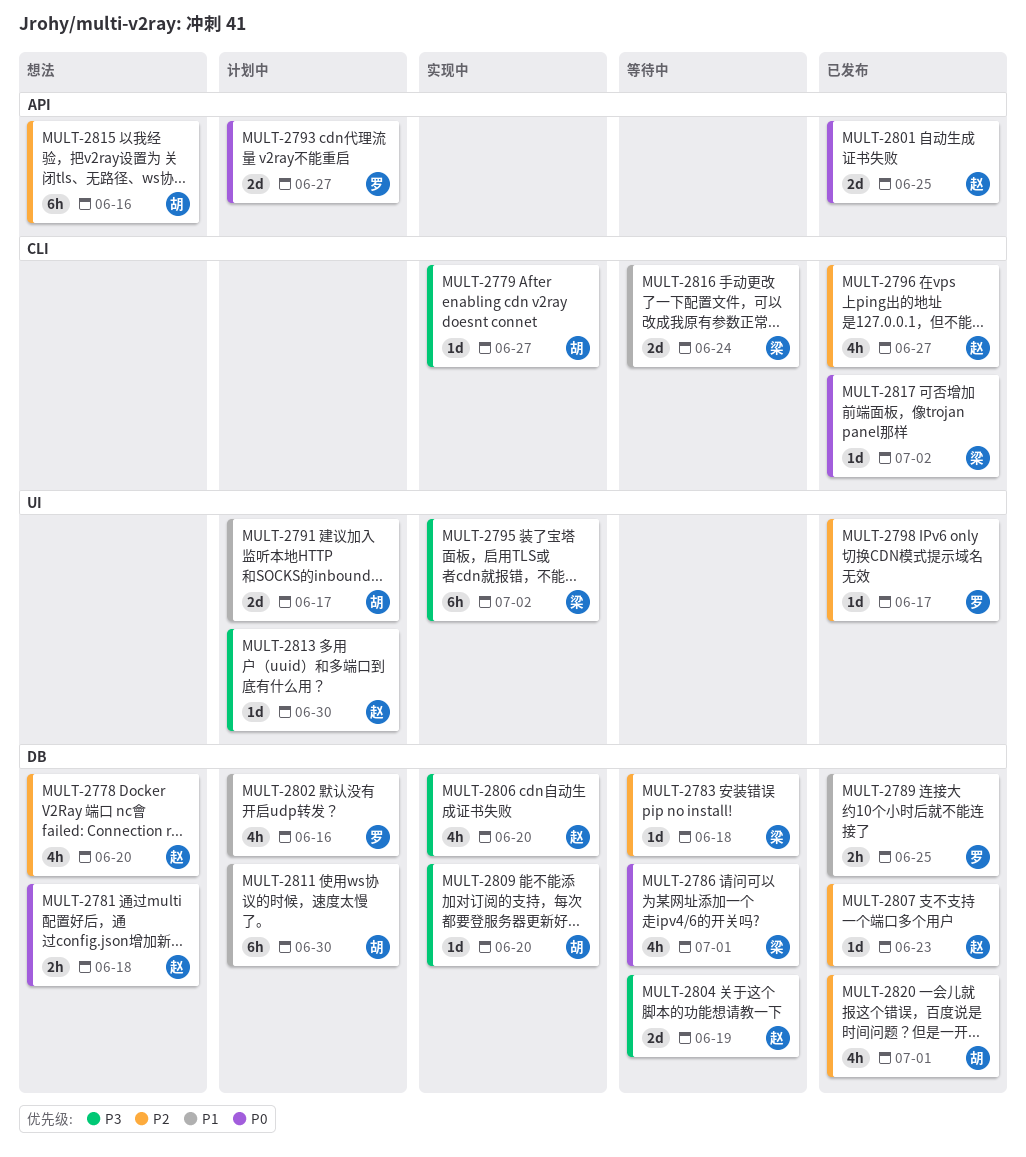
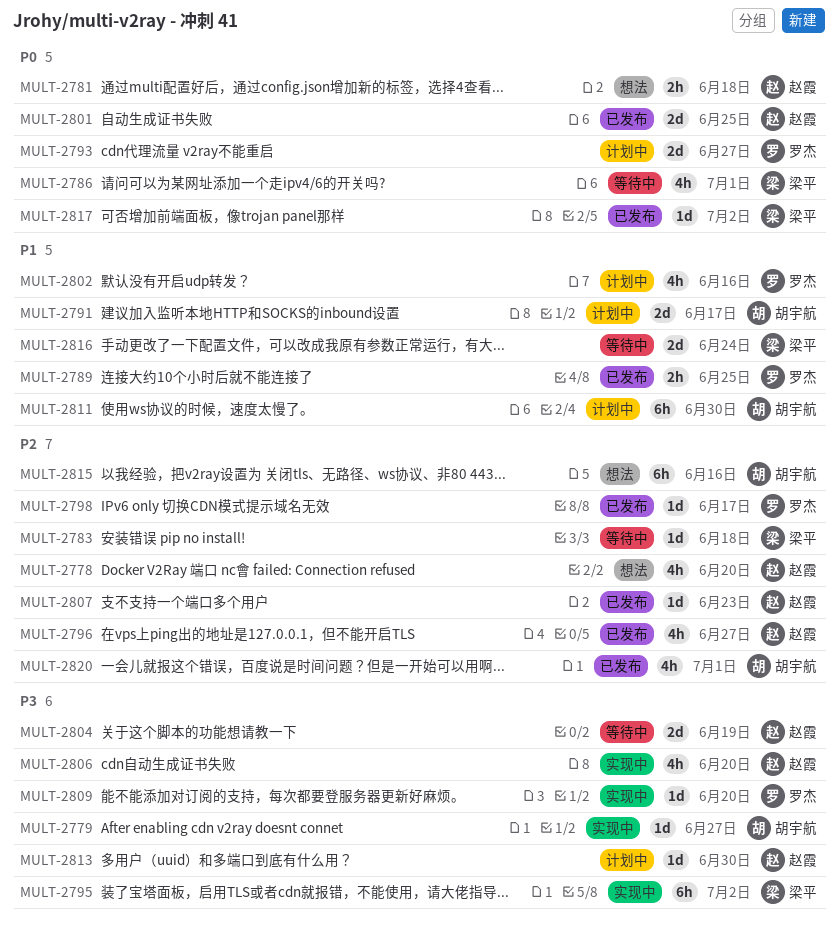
MULT-2809, owner: 胡宇航 -> 罗杰

